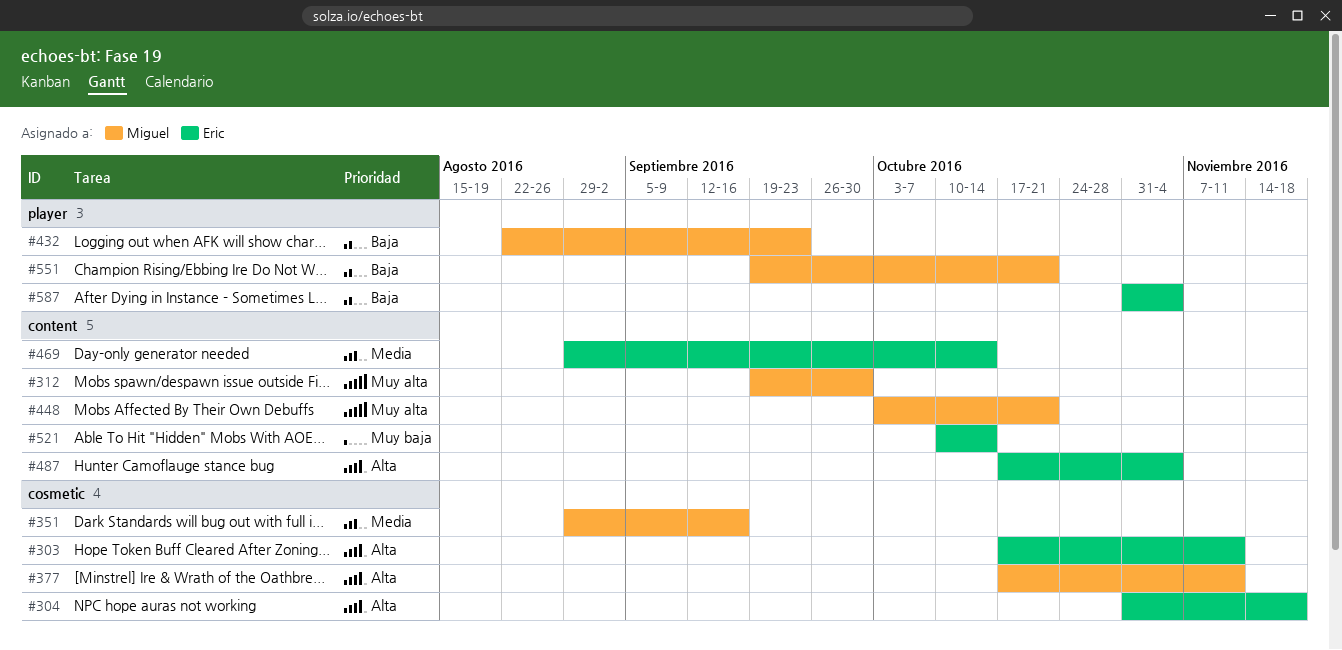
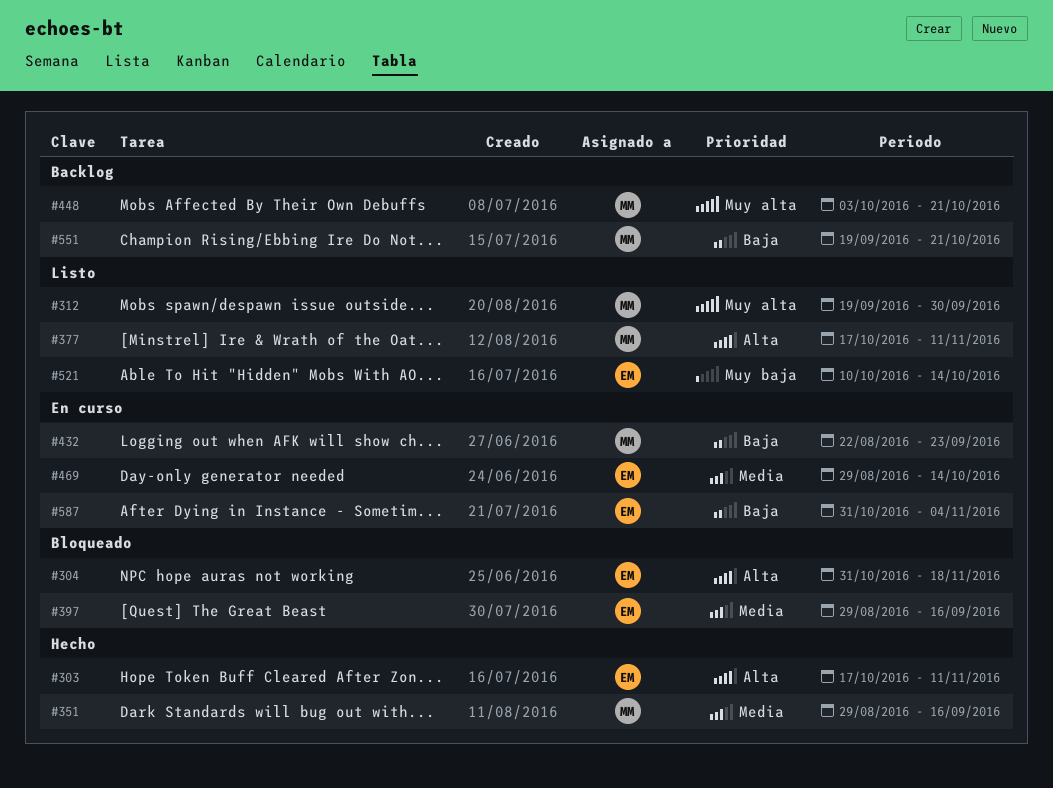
#397: none -> present
#487: present -> none

